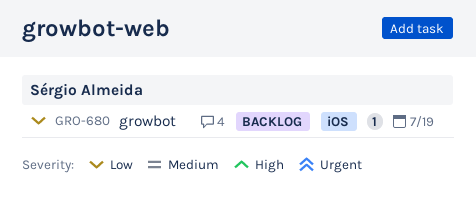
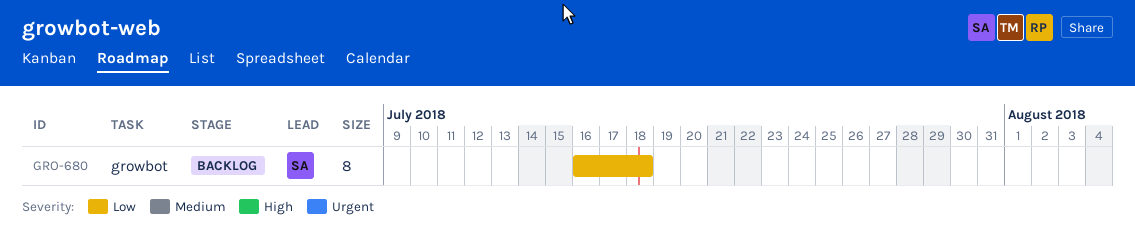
GRO-680, estimate: 1 -> 8
GRO-680, due: Jul 19 -> Jul 18

